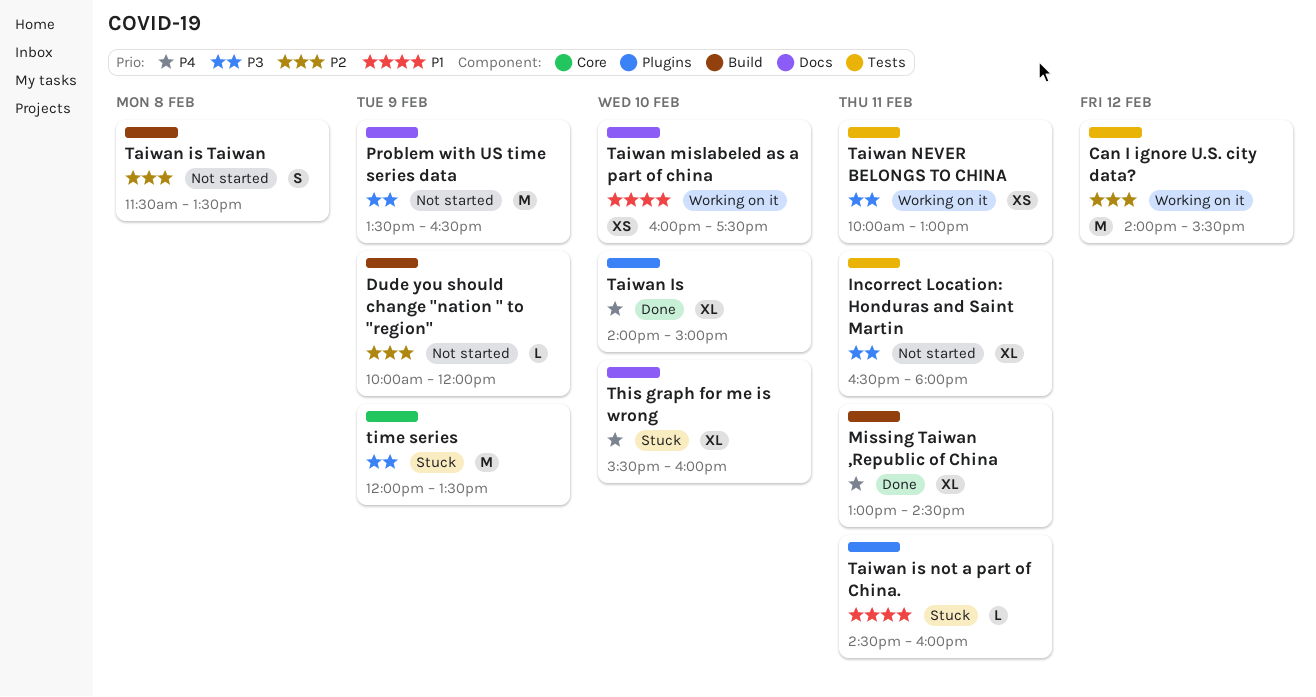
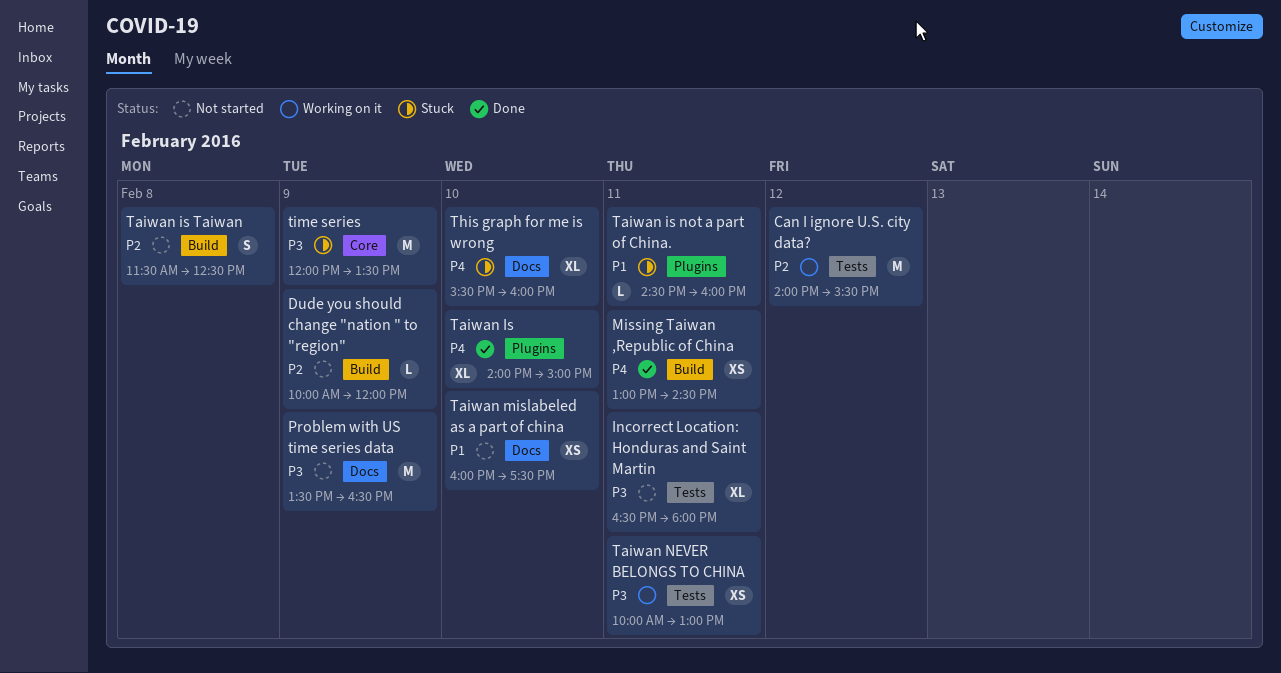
Missing Taiwan ,Republic of China, estimate: XL -> XS
Taiwan is Taiwan, ends: 13:30 -> 12:30
Taiwan mislabeled as a part of china, status: Working on it -> Not started

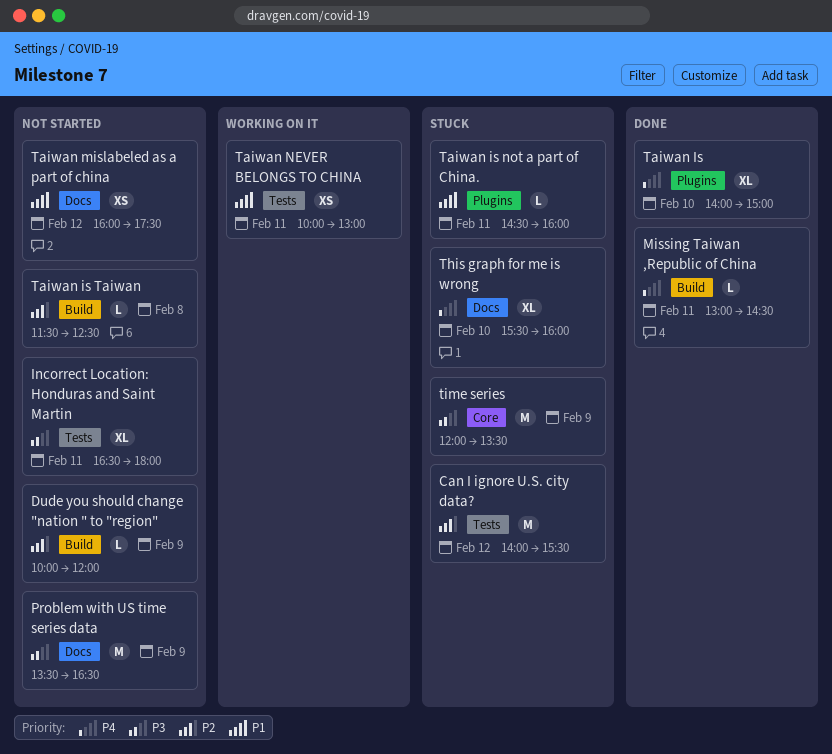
Can I ignore U.S. city data?, status: Working on it -> Stuck
Missing Taiwan ,Republic of China, estimate: XS -> L
Taiwan is Taiwan, estimate: S -> L
Taiwan mislabeled as a part of china, day: Feb 10 -> Feb 12
Taiwan NEVER BELONGS TO CHINA, priority: P3 -> P1

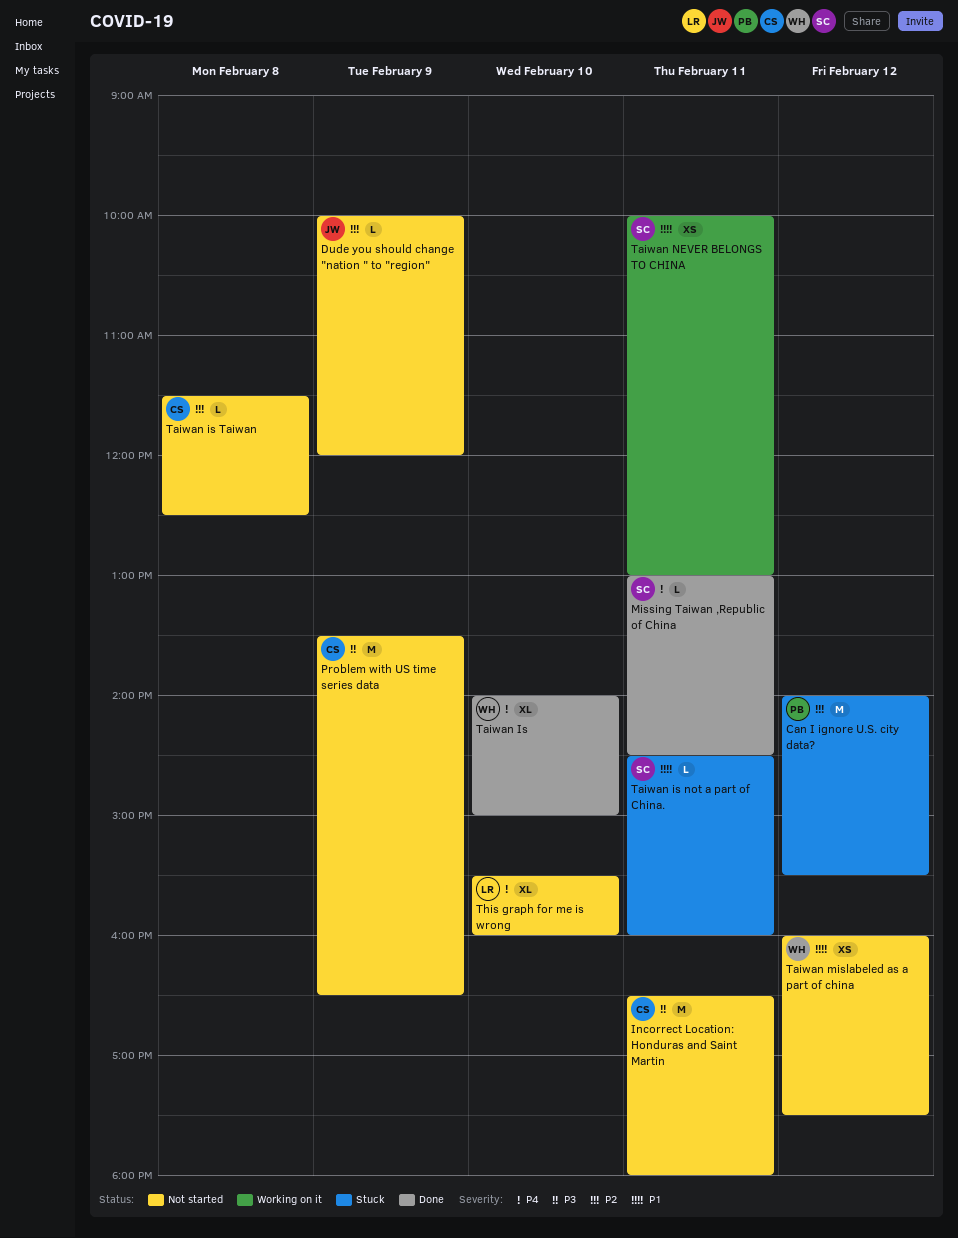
Incorrect Location: Honduras and Saint Martin, estimate: XL -> M
This graph for me is wrong, status: Stuck -> Not started
time series: present -> none

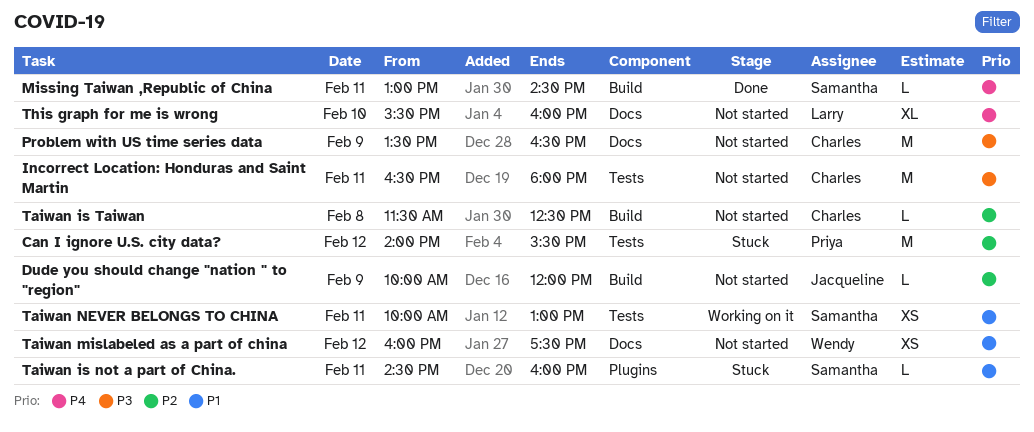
Taiwan Is: present -> none

